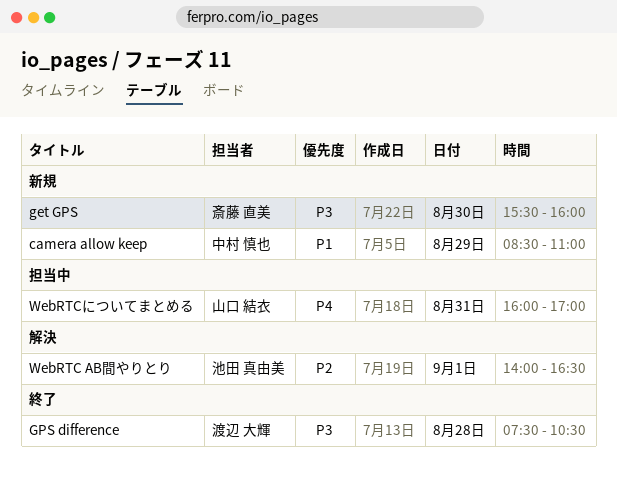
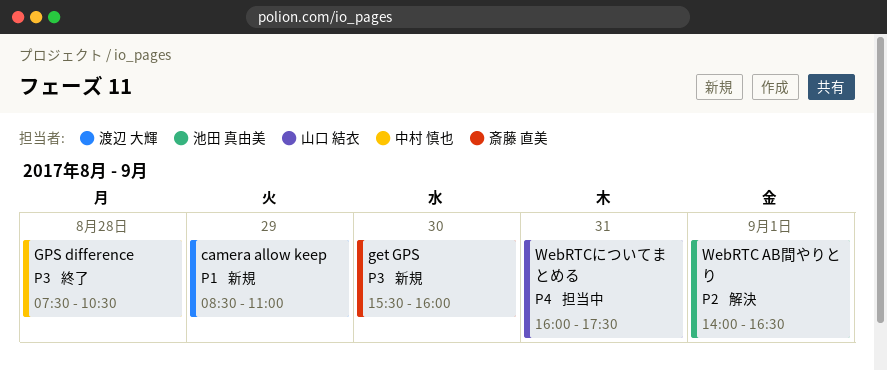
camera allow keep, owner: 中村 慎也 -> 渡辺 大輝
GPS difference, owner: 渡辺 大輝 -> 中村 慎也
WebRTCについてまとめる, ends: 17:00 -> 17:30

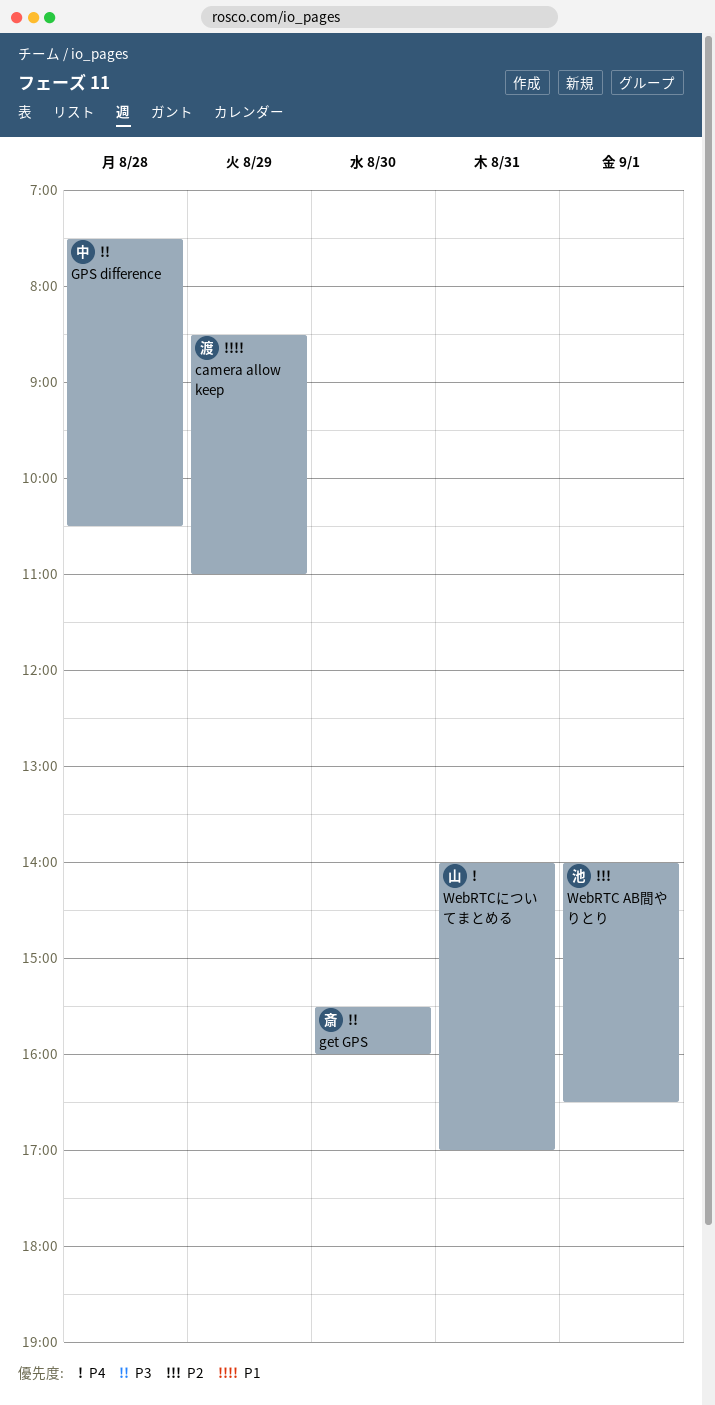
WebRTCについてまとめる, begins: 16:00 -> 14:00
WebRTCについてまとめる, ends: 17:30 -> 17:00

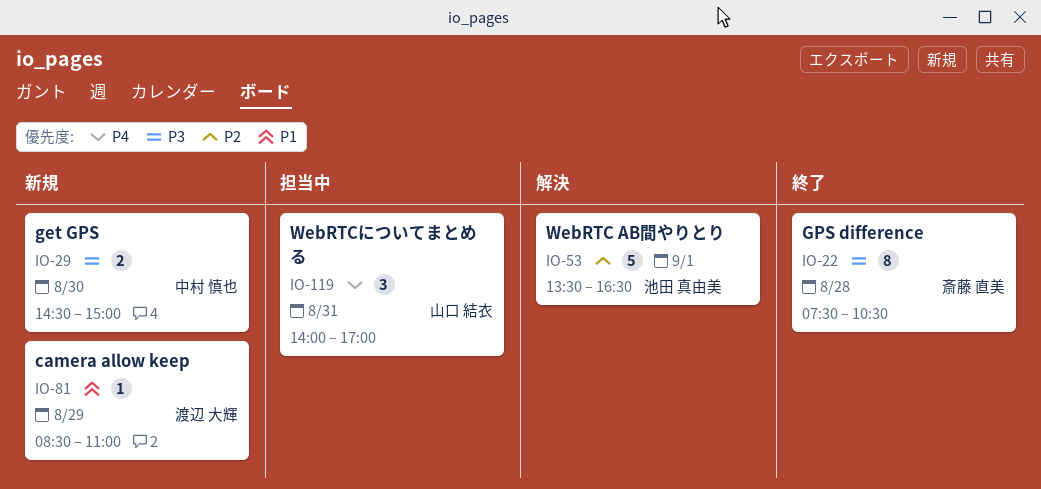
get GPS, owner: 斎藤 直美 -> 中村 慎也
get GPS, begins: 15:30 -> 14:30
get GPS, ends: 16:00 -> 15:00
GPS difference, owner: 中村 慎也 -> 斎藤 直美
WebRTC AB間やりとり, begins: 14:00 -> 13:30

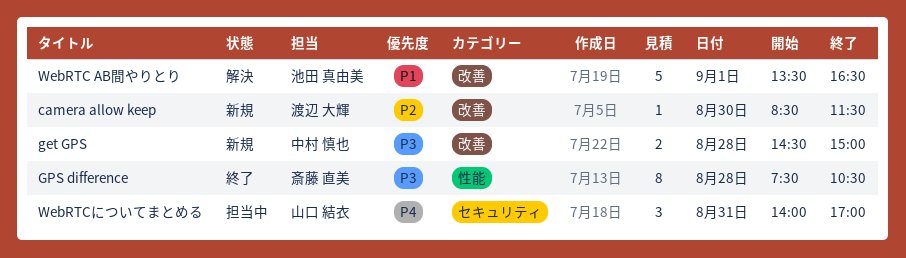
camera allow keep, priority: P1 -> P2
camera allow keep, day: Aug 29 -> Aug 30
camera allow keep, ends: 11:00 -> 11:30
get GPS, day: Aug 30 -> Aug 28
WebRTC AB間やりとり, priority: P2 -> P1

